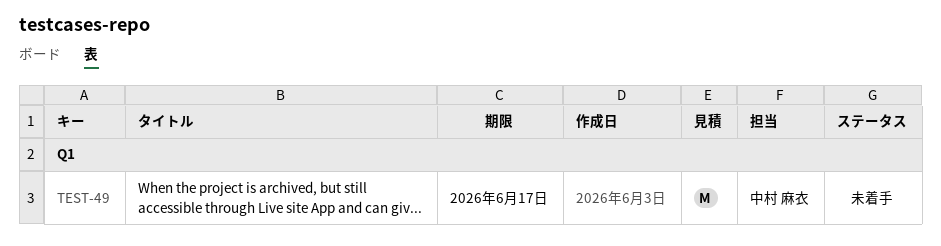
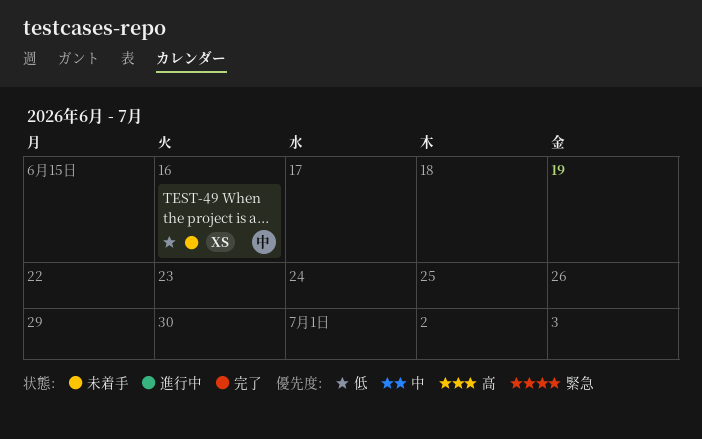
TEST-49, estimate: M -> XS
TEST-49, due: Jun 17 -> Jun 16

